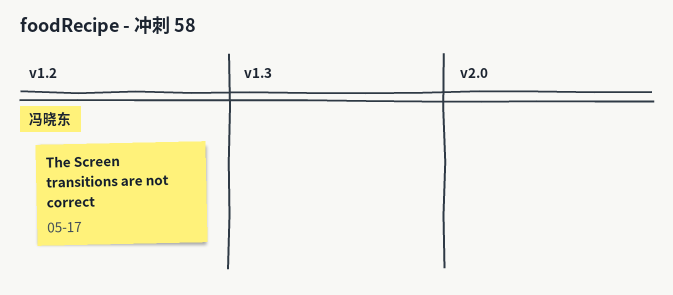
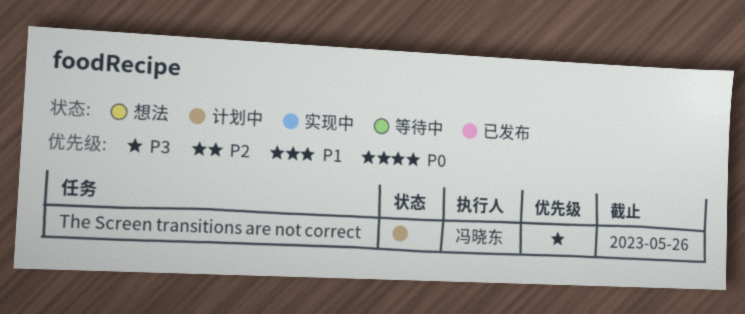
The Screen transitions are not correct, due: May 17 -> May 26

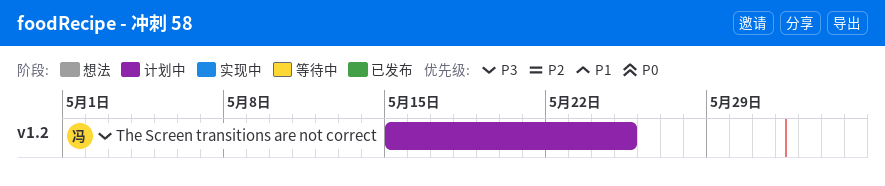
The Screen transitions are not correct, due: May 26 -> May 25

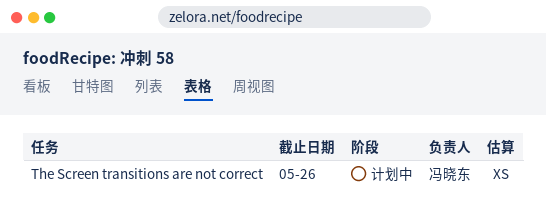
The Screen transitions are not correct, due: May 25 -> May 26

